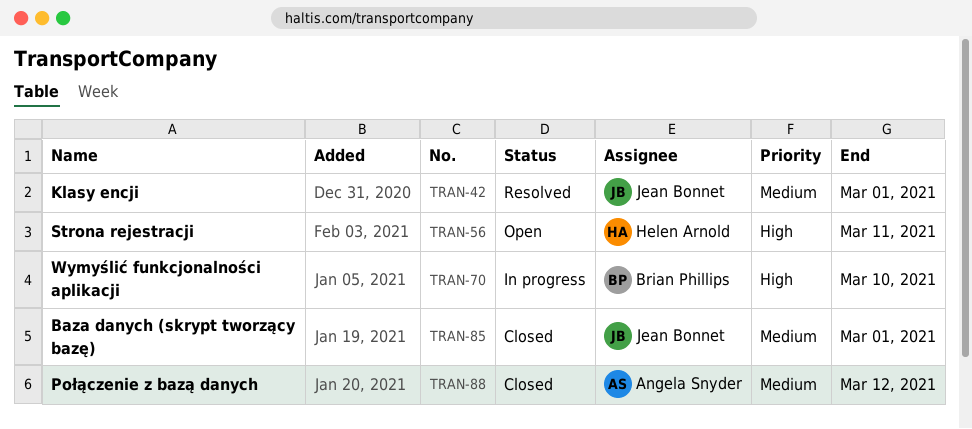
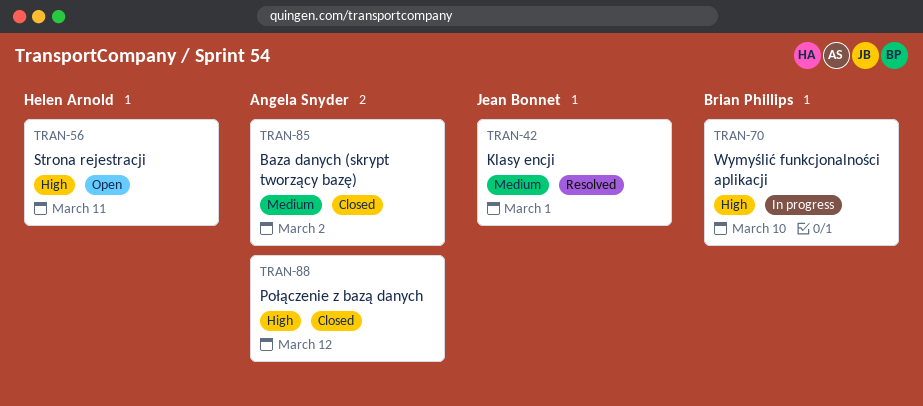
TRAN-85, owner: Jean Bonnet -> Angela Snyder
TRAN-85, due: Mar 1 -> Mar 2
TRAN-88, priority: Medium -> High

